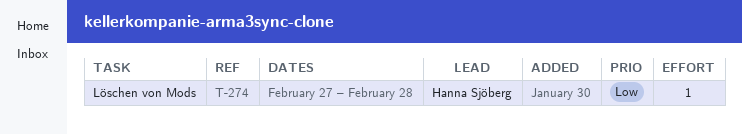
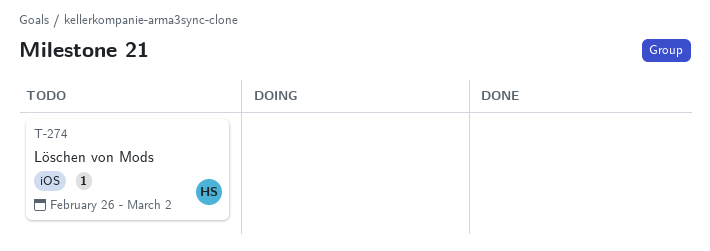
T-274, start: Feb 27 -> Feb 26
T-274, due: Feb 28 -> Mar 2

